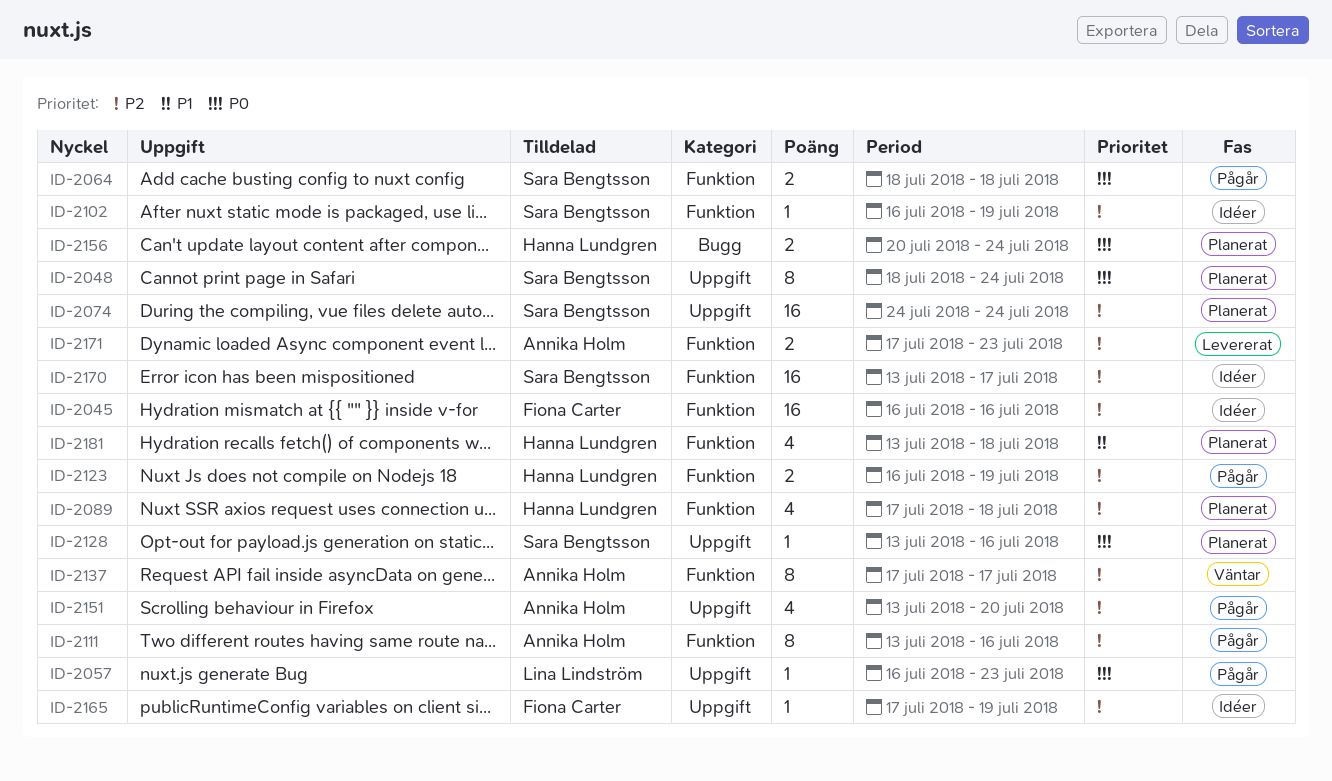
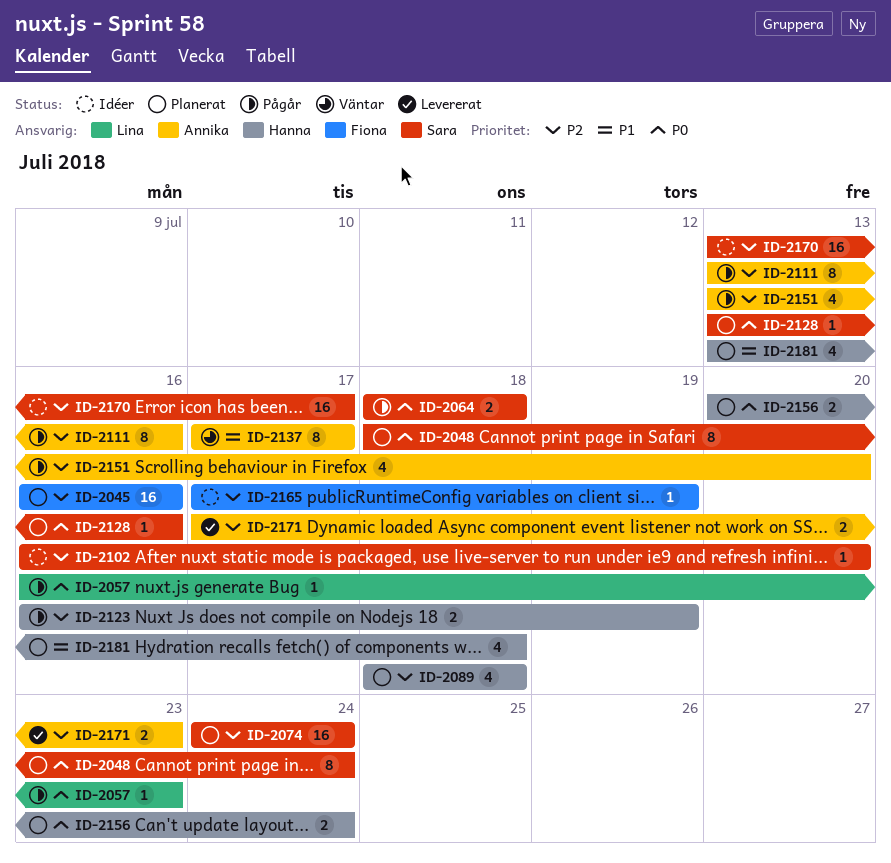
ID-2045, status: Idéer -> Planerat
ID-2089, start: Jul 17 -> Jul 18
ID-2102, due: Jul 19 -> Jul 20
ID-2137, priority: P2 -> P1

